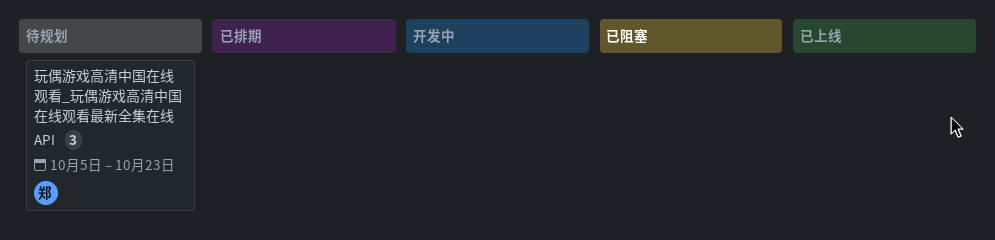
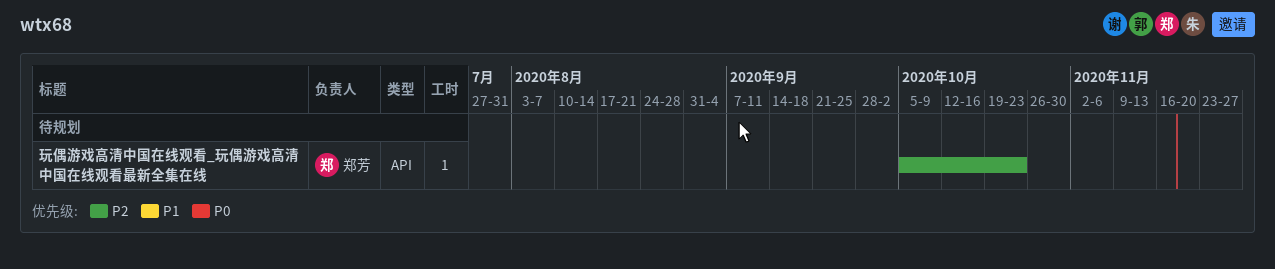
玩偶游戏高清中国在线观看_玩偶游戏高清中国在线观看最新全集在线, estimate: 3 -> 1

